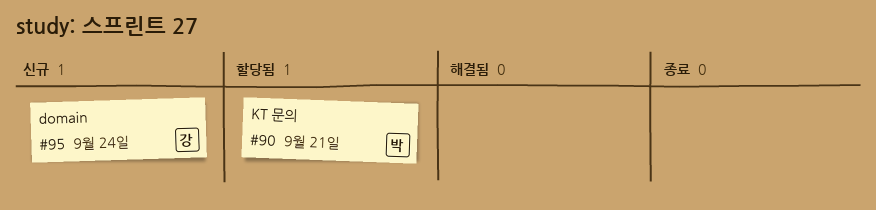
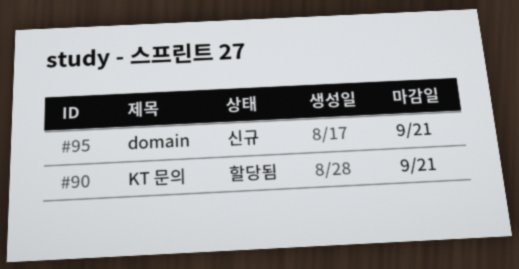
#95, due: Sep 24 -> Sep 21

